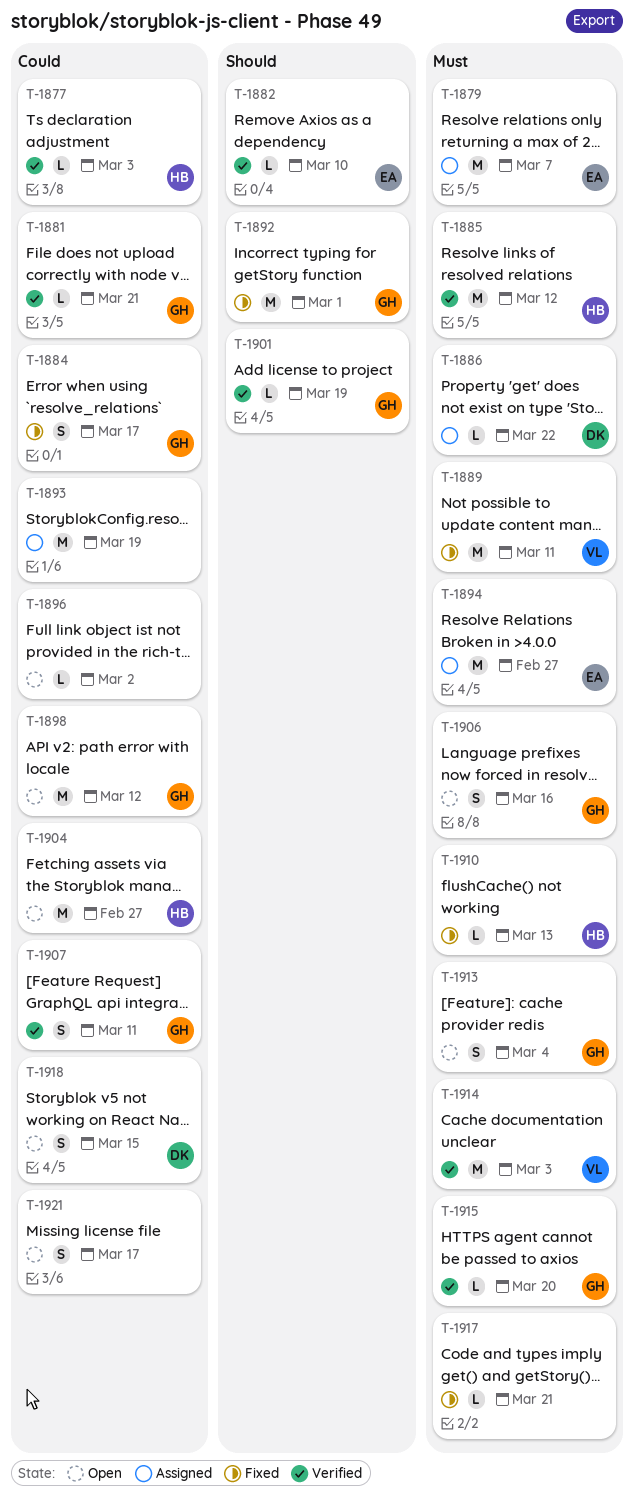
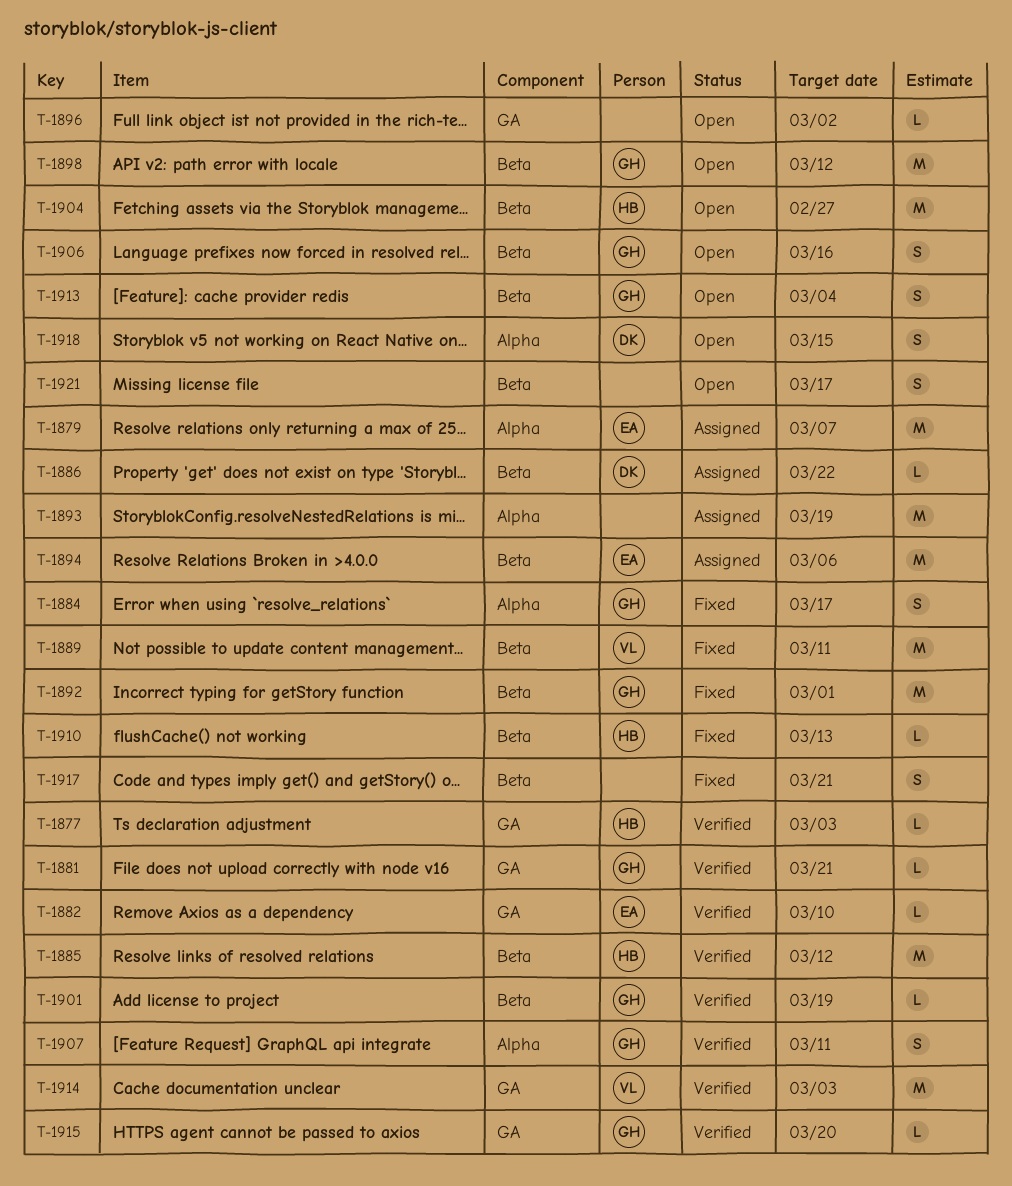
T-1894, due: Feb 27 -> Mar 6
T-1917, estimate: L -> S

